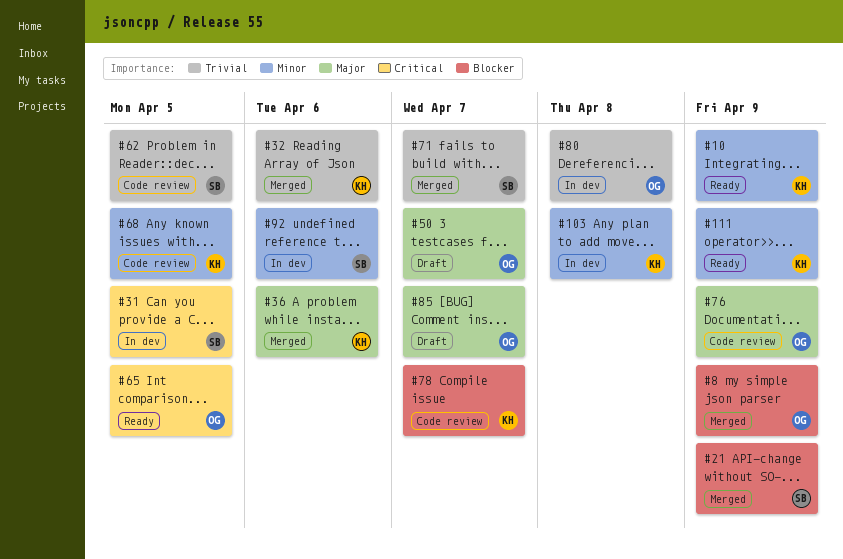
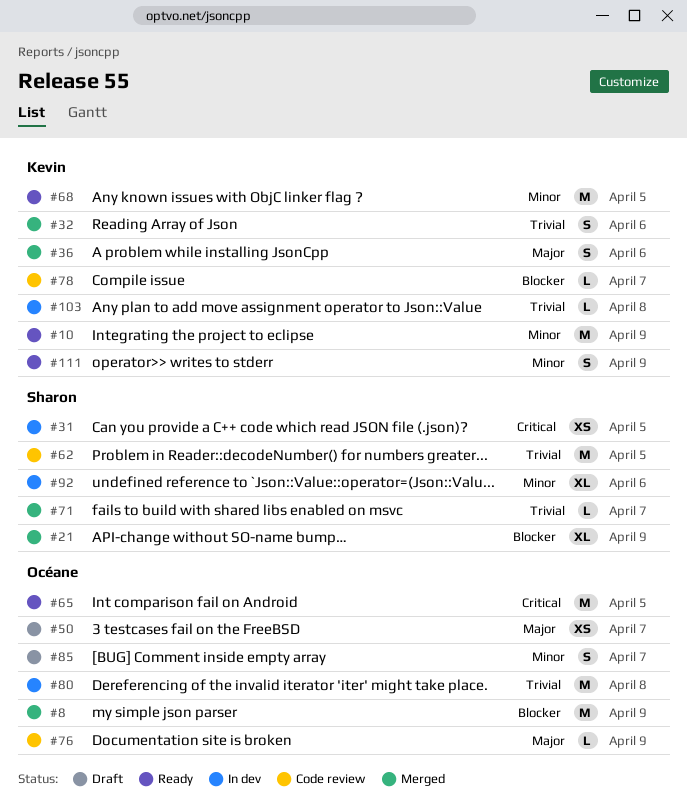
#68, status: Code review -> Ready
#85, priority: Major -> Minor
#103, priority: Minor -> Trivial

